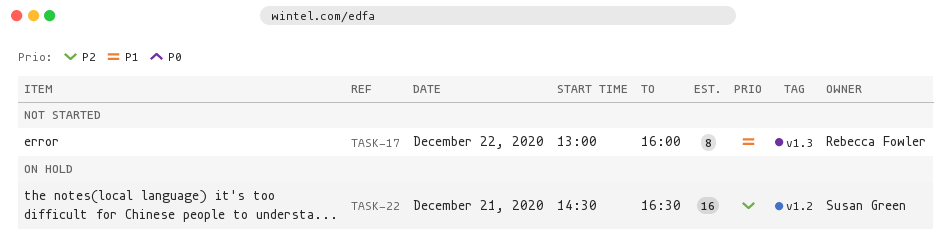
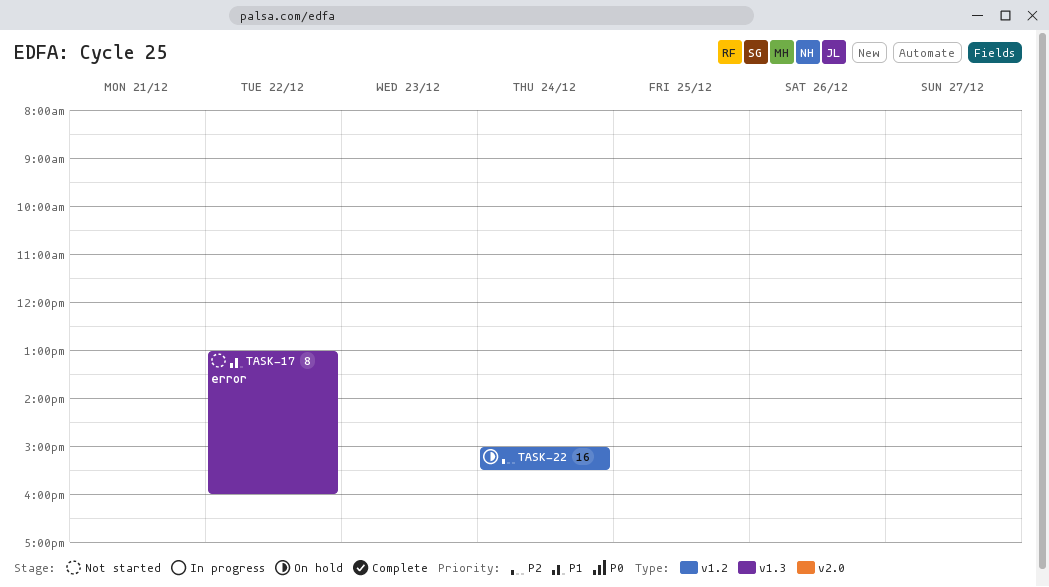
TASK-22, day: Dec 21 -> Dec 24
TASK-22, begins: 14:30 -> 15:00
TASK-22, ends: 16:30 -> 15:30

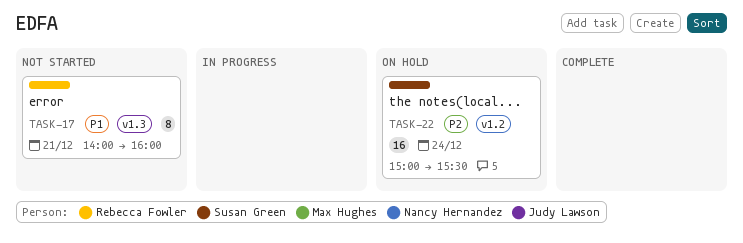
TASK-17, day: Dec 22 -> Dec 21
TASK-17, begins: 13:00 -> 14:00

